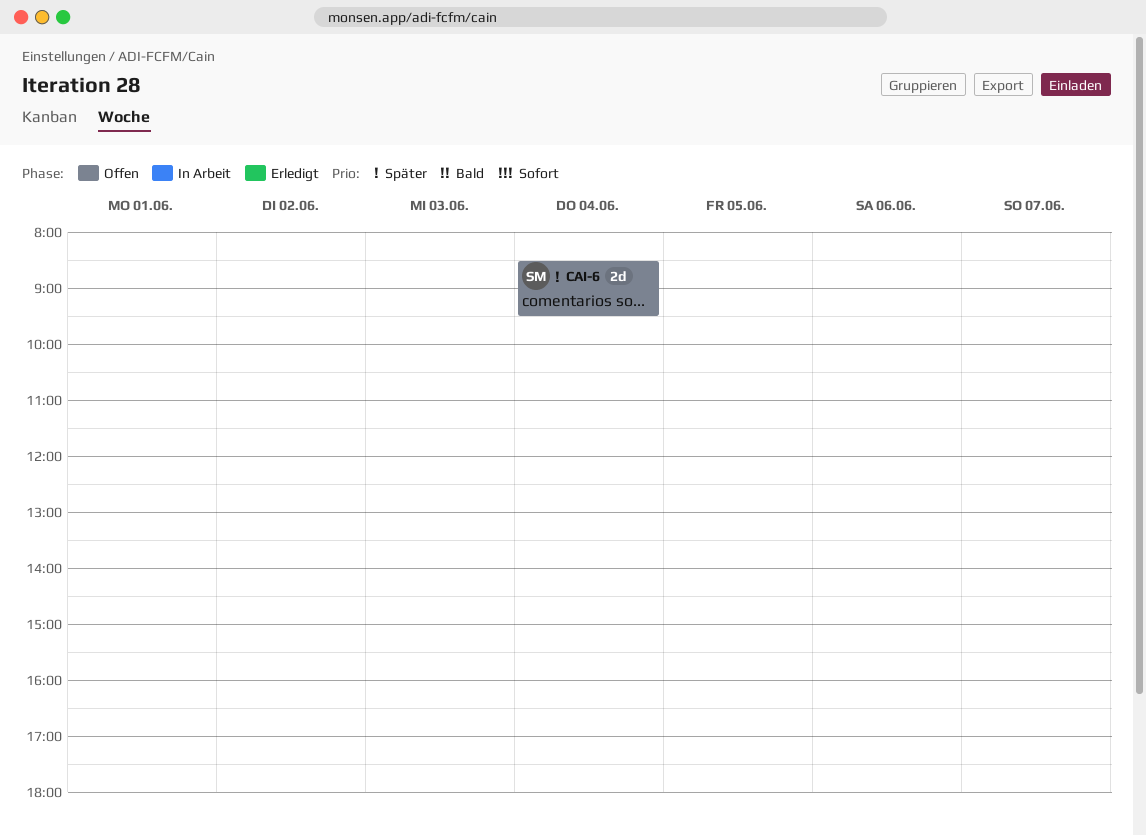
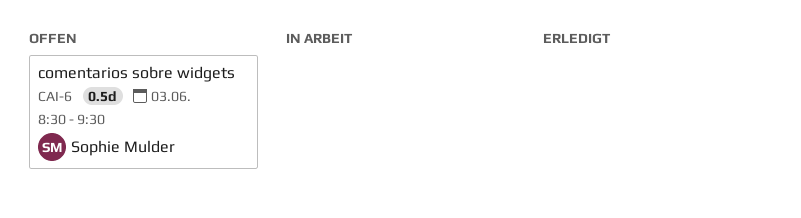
CAI-6, estimate: 2d -> 0.5d
CAI-6, day: Jun 4 -> Jun 3

